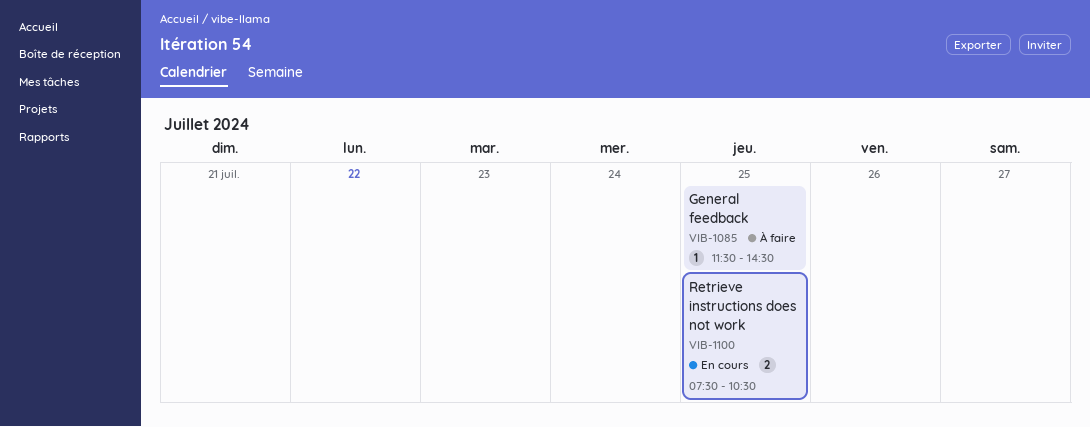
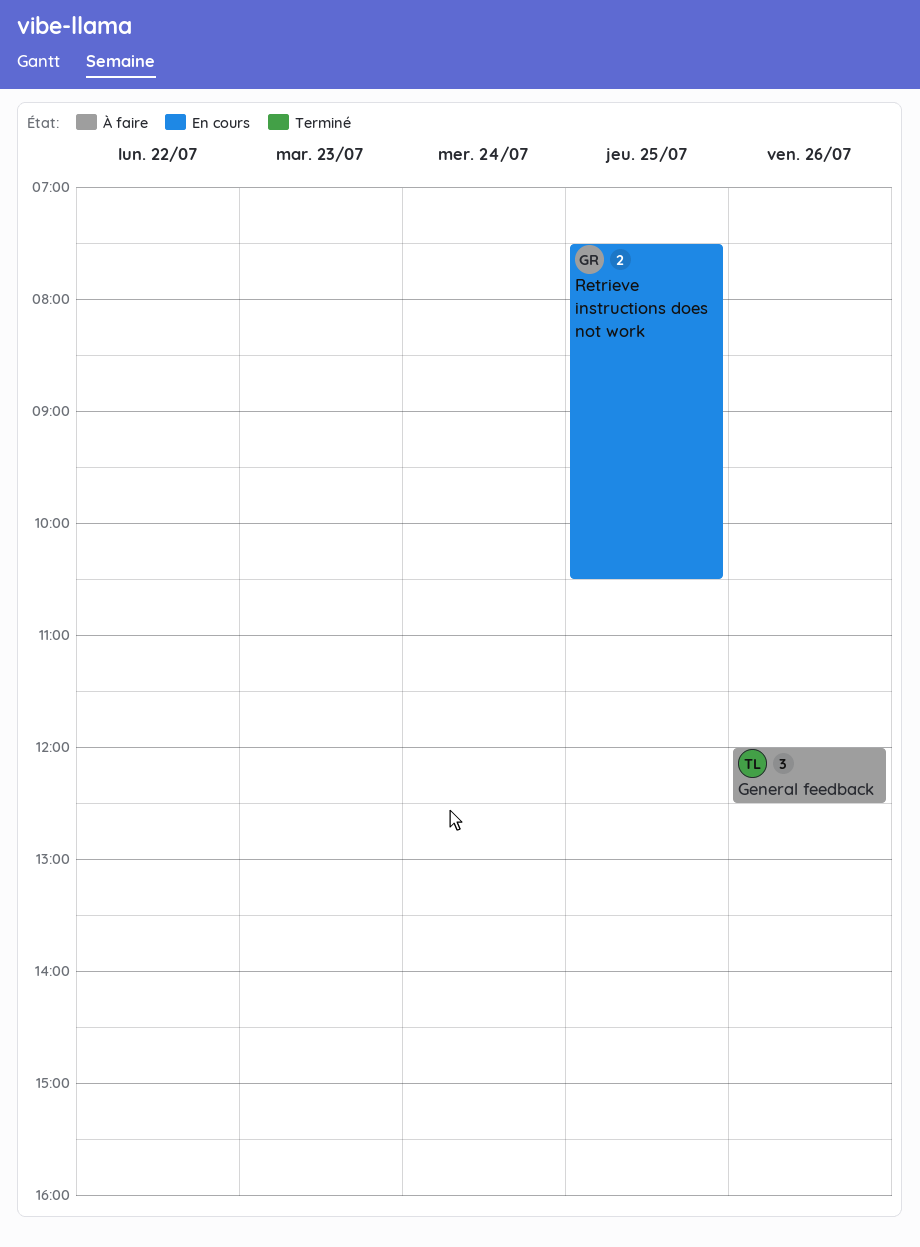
General feedback, estimate: 1 -> 3
General feedback, day: Jul 25 -> Jul 26
General feedback, begins: 11:30 -> 12:00
General feedback, ends: 14:30 -> 12:30

